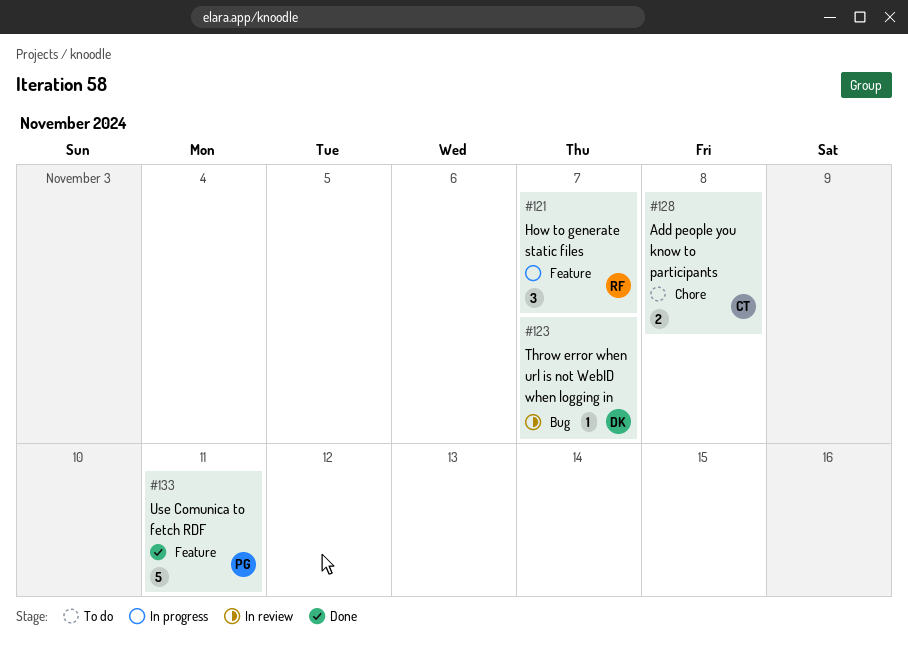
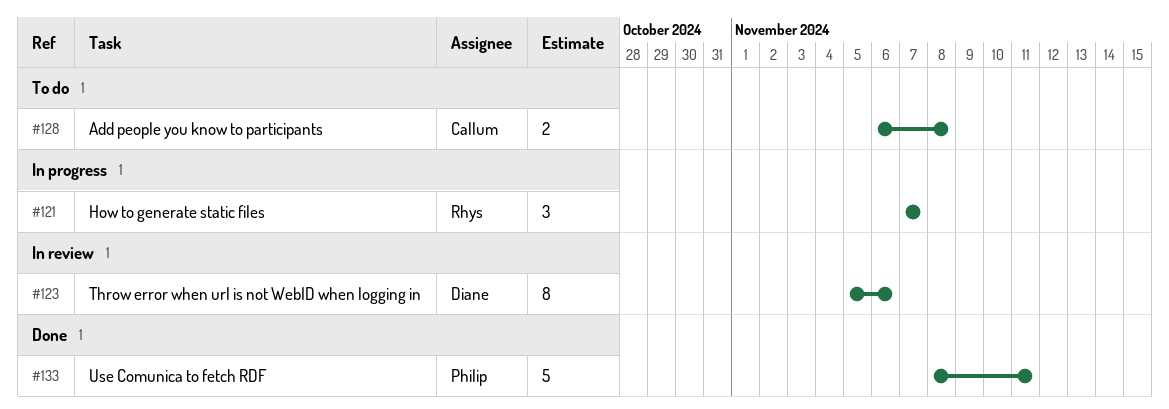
#123, estimate: 1 -> 8
#123, due: Nov 7 -> Nov 6

